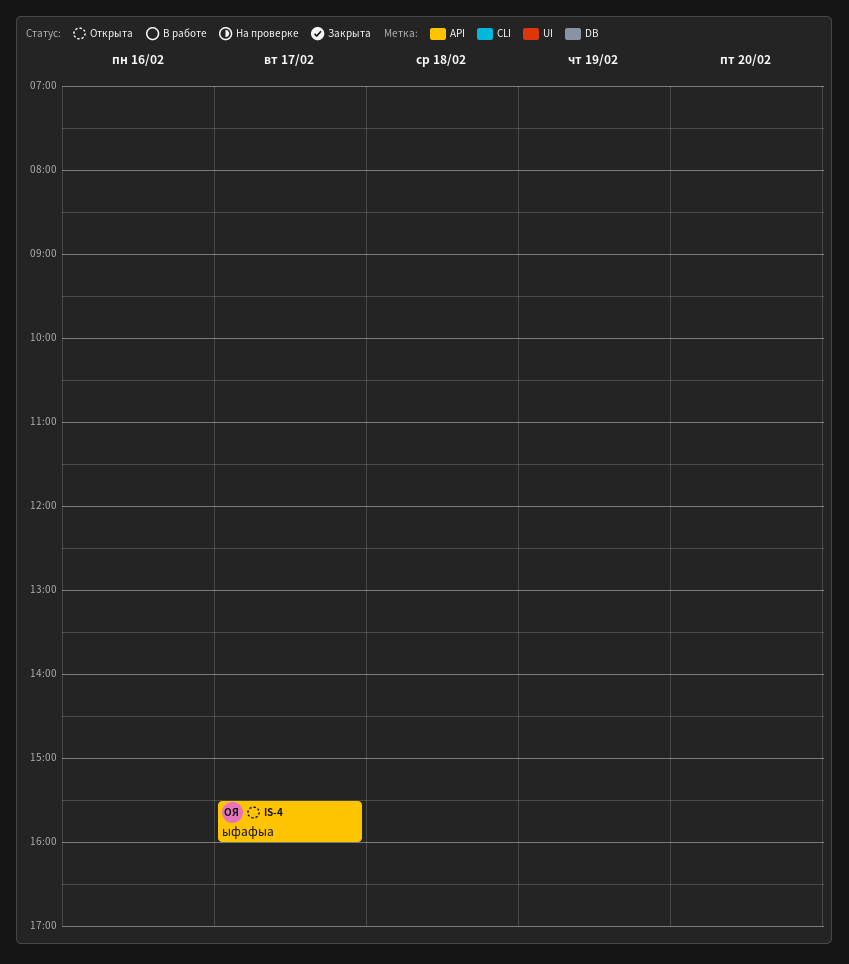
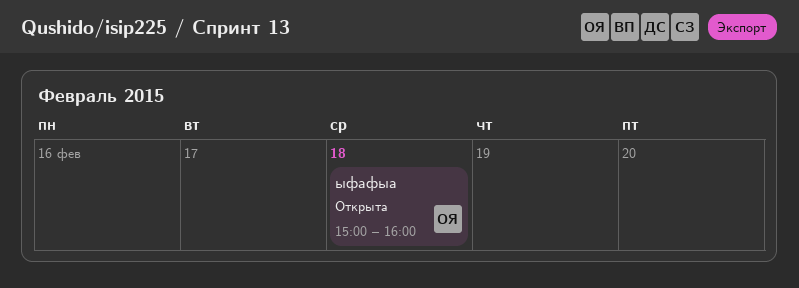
ыфафыа, day: Feb 17 -> Feb 18
ыфафыа, begins: 15:30 -> 15:00

